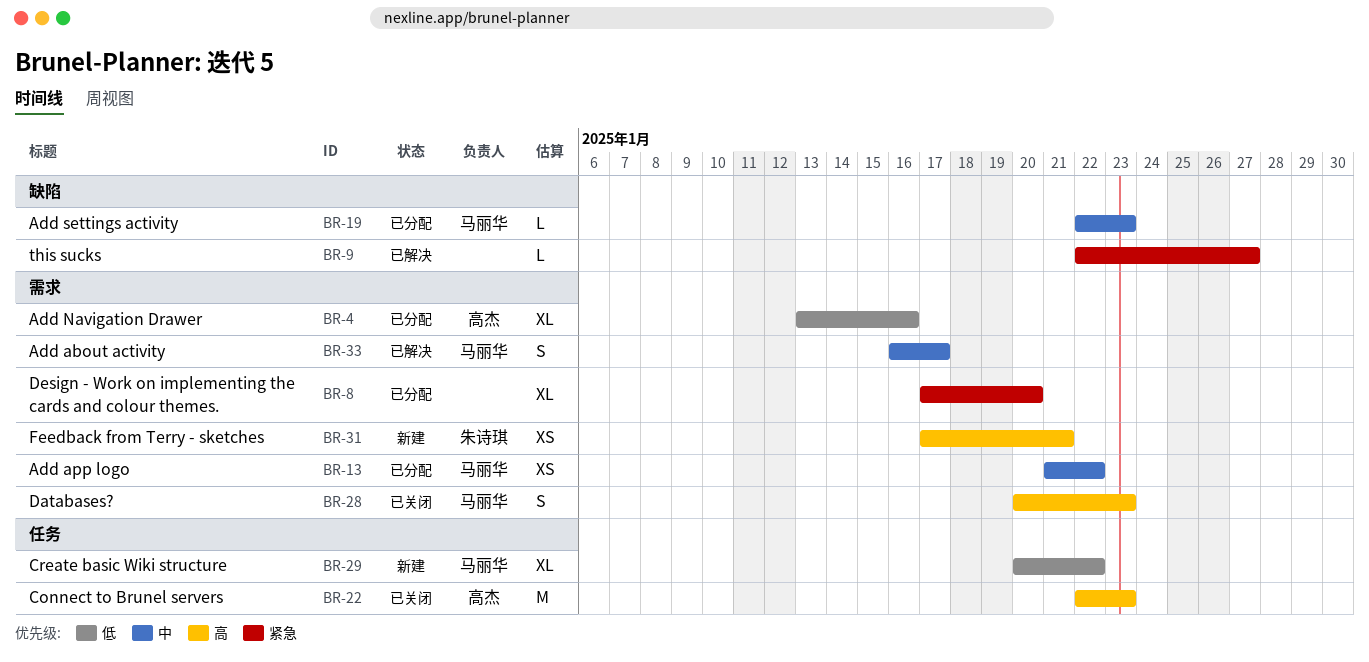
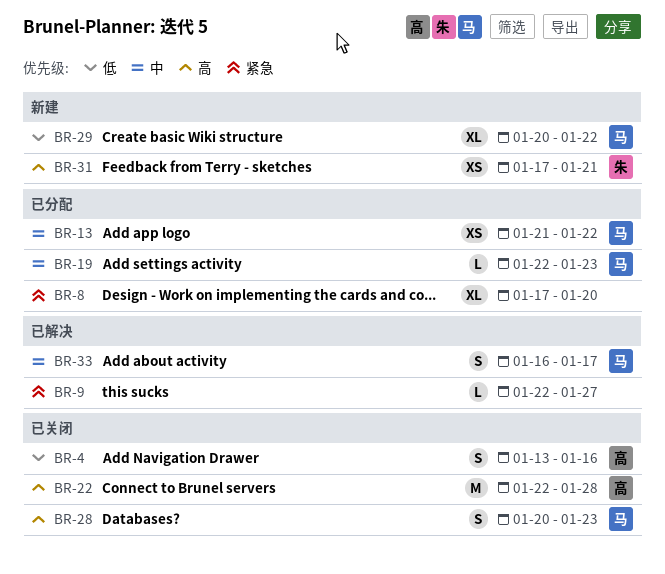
BR-4, status: 已分配 -> 已关闭
BR-4, estimate: XL -> S
BR-22, due: Jan 23 -> Jan 28

